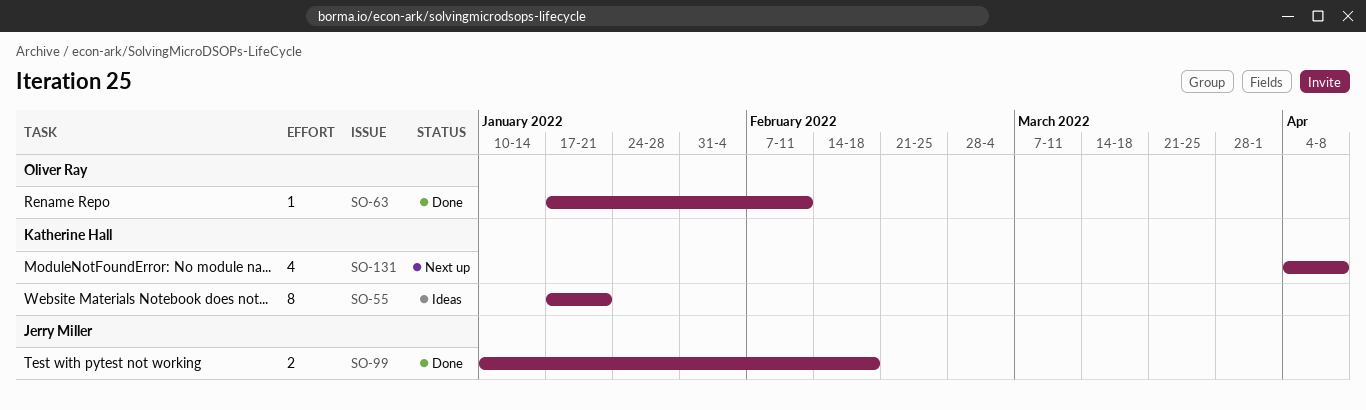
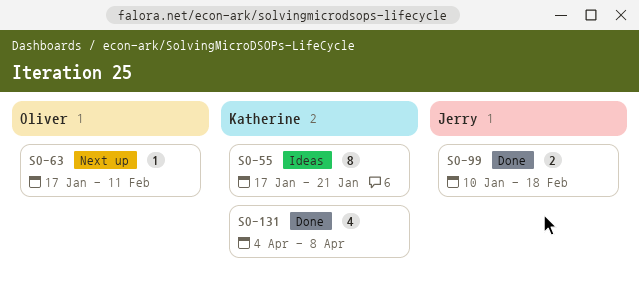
SO-63, status: Done -> Next up
SO-131, status: Next up -> Done

